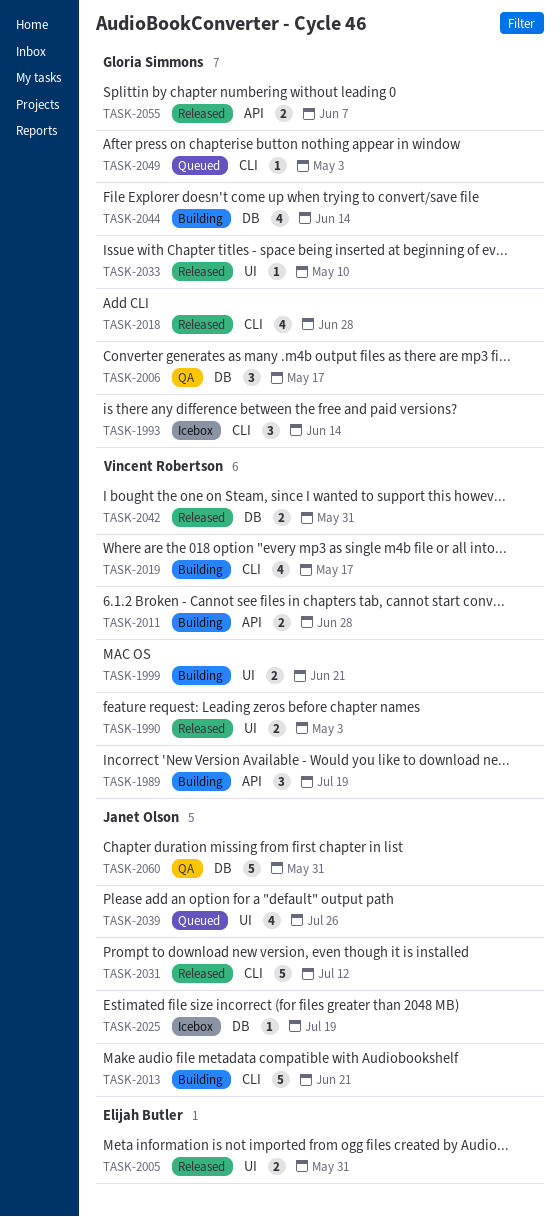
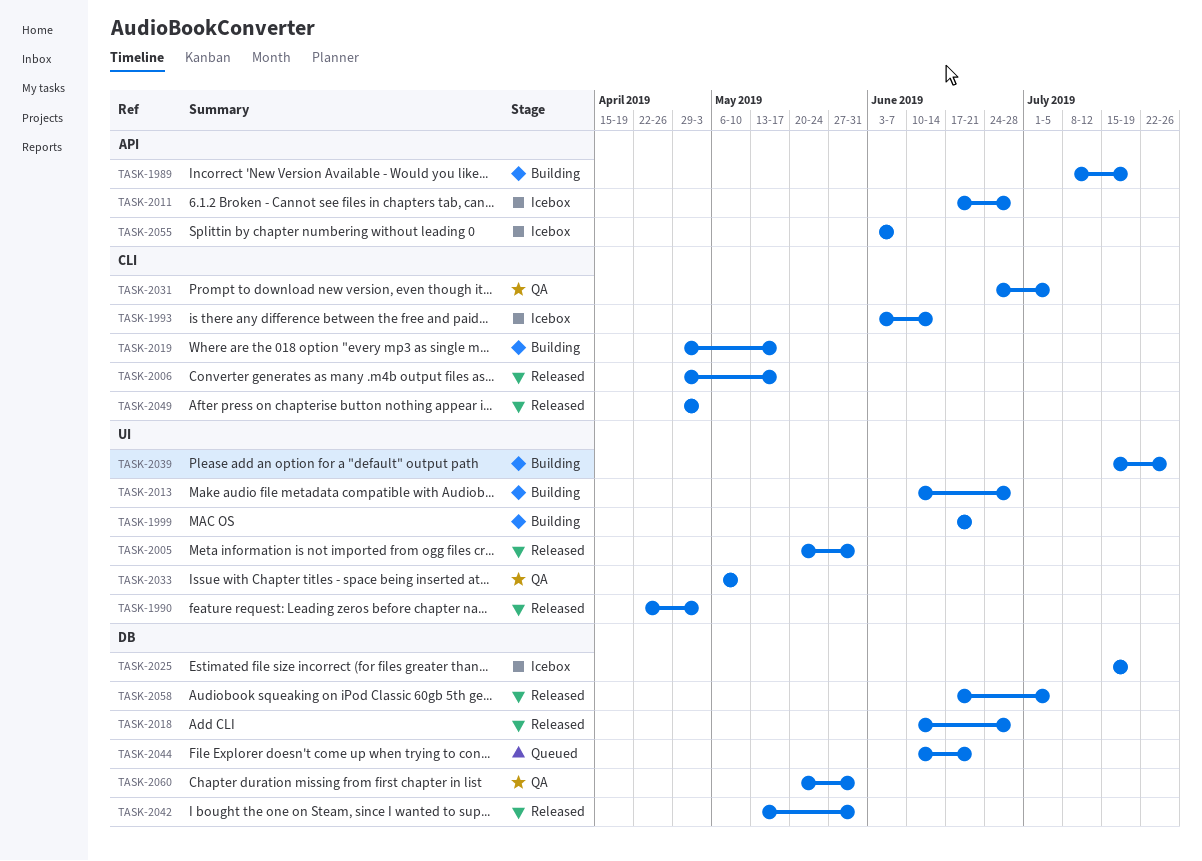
TASK-2006, status: QA -> Released
TASK-2006, label: DB -> CLI
TASK-2011, status: Building -> Icebox
TASK-2013, label: CLI -> UI
TASK-2013, due: Jun 21 -> Jun 28
TASK-2018, label: CLI -> DB
TASK-2031, status: Released -> QA
TASK-2031, due: Jul 12 -> Jul 5
TASK-2033, status: Released -> QA
TASK-2039, status: Queued -> Building
TASK-2044, status: Building -> Queued
TASK-2044, due: Jun 14 -> Jun 21
TASK-2049, status: Queued -> Released
TASK-2055, status: Released -> Icebox
TASK-2058: none -> present

